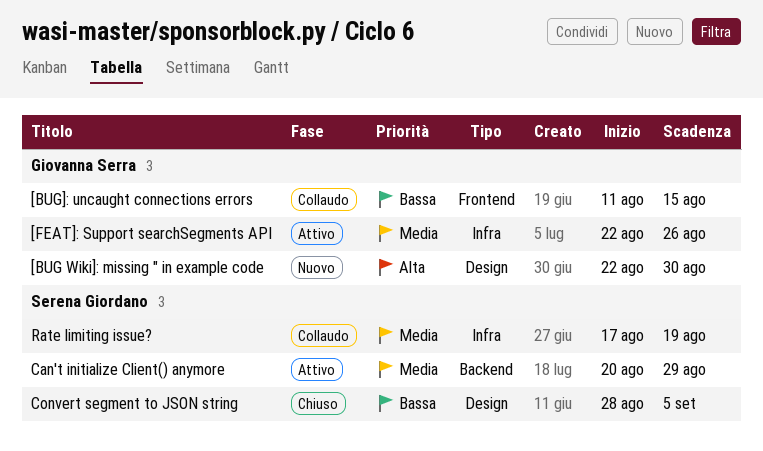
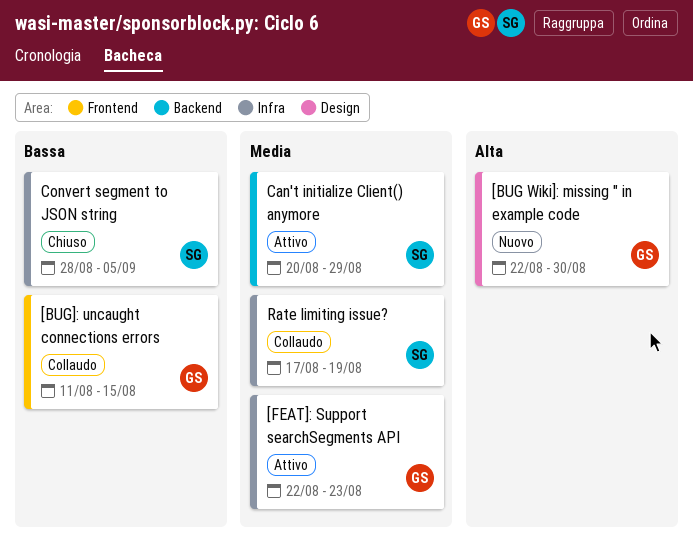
[FEAT]: Support searchSegments API, due: Aug 26 -> Aug 23
Convert segment to JSON string, label: Design -> Infra

